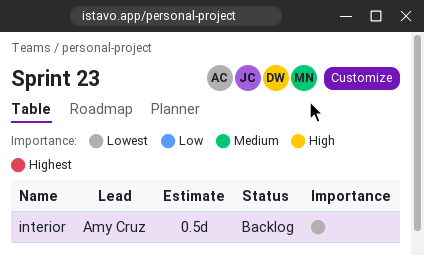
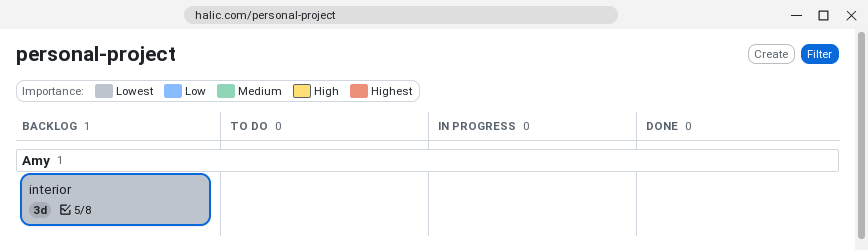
interior, estimate: 0.5d -> 3d

